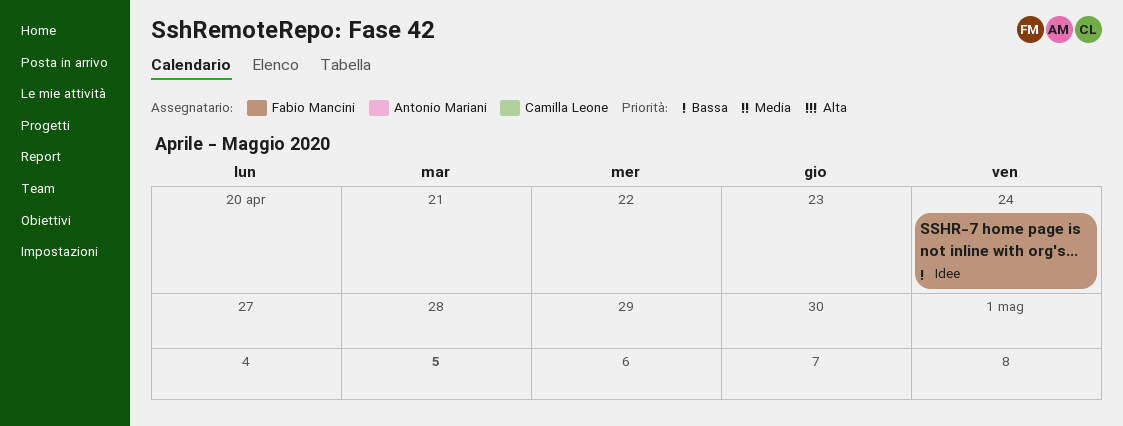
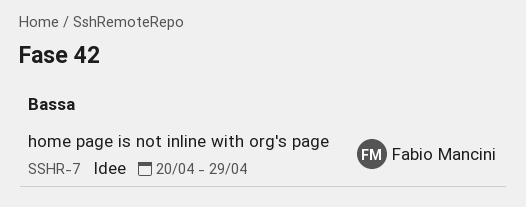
SSHR-7, due: Apr 24 -> Apr 29

